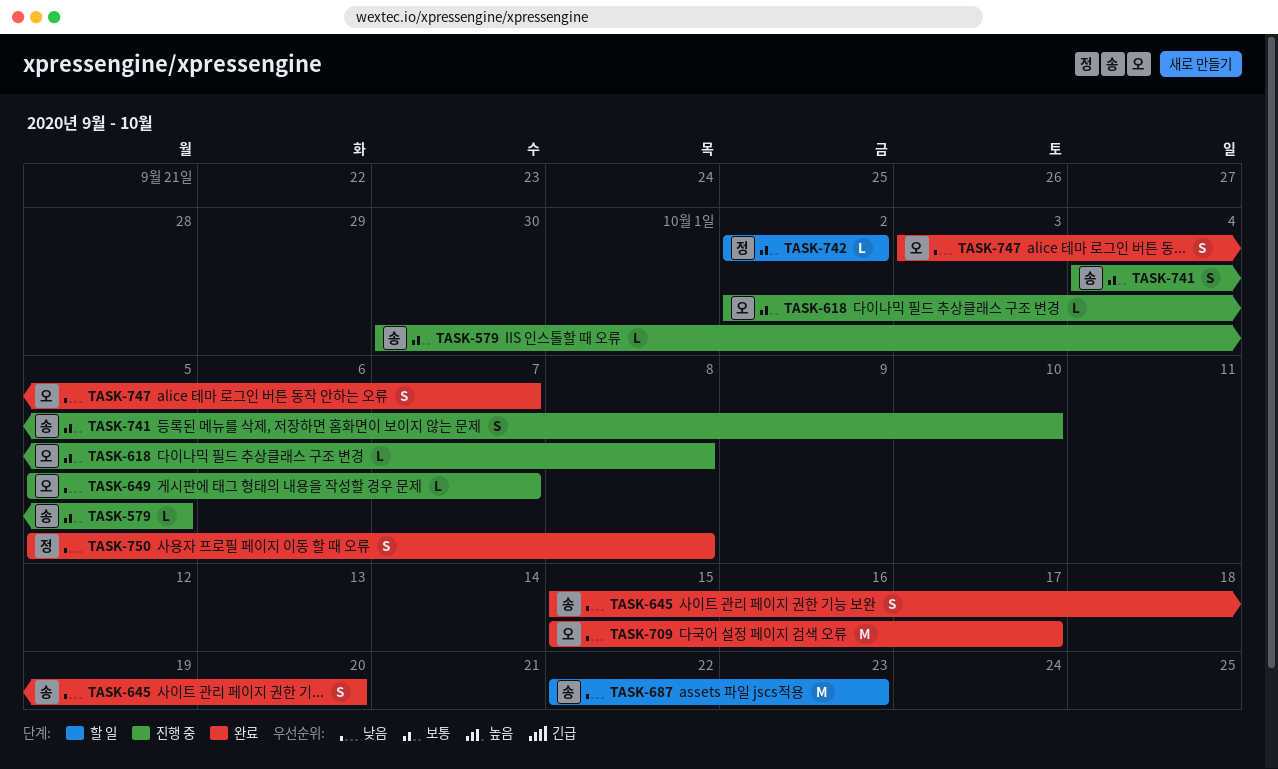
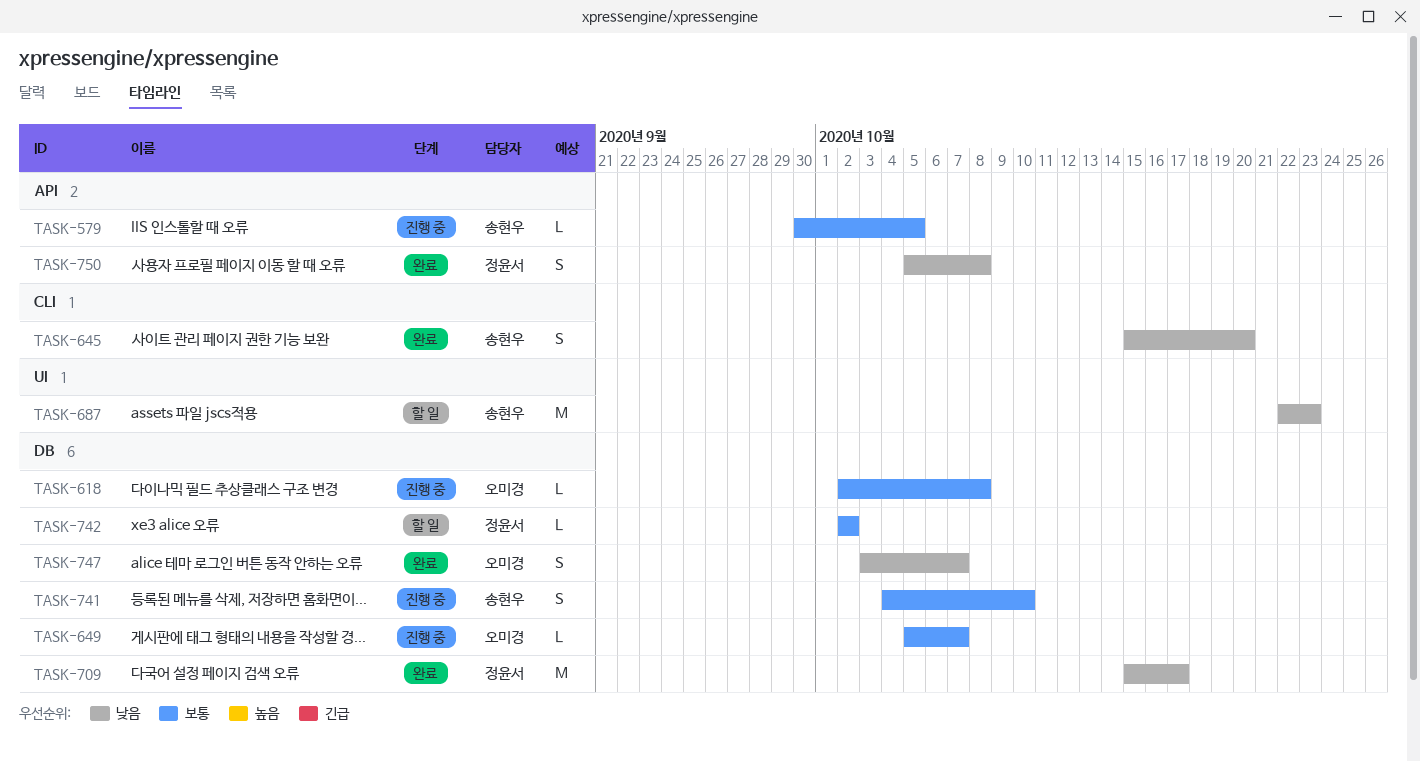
TASK-649, priority: 낮음 -> 보통
TASK-709, owner: 오미경 -> 정윤서

